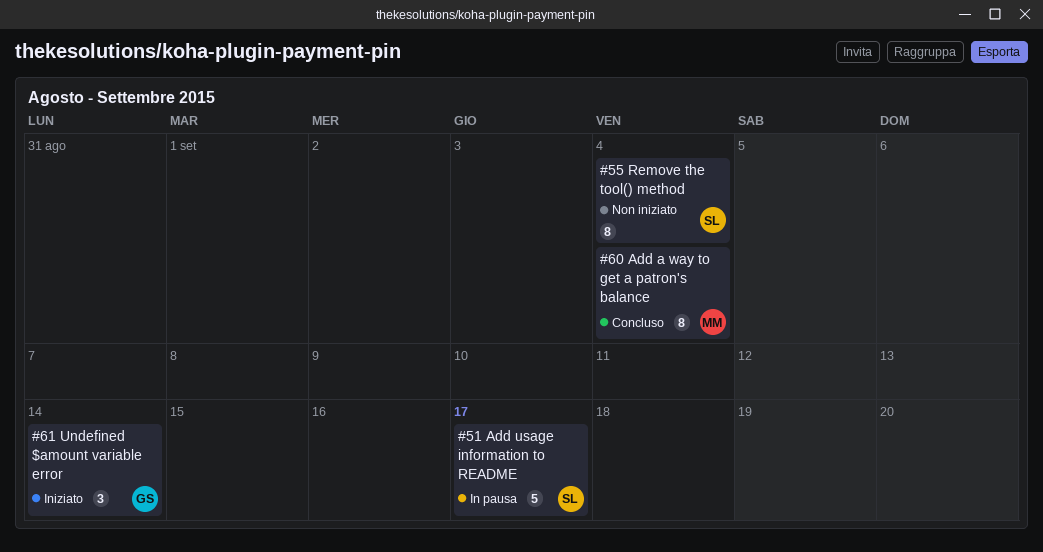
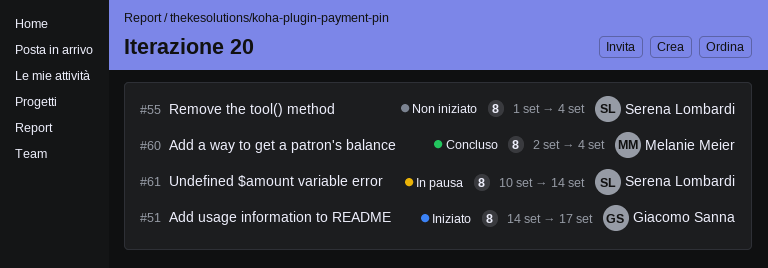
#51, status: In pausa -> Iniziato
#51, owner: Serena Lombardi -> Giacomo Sanna
#51, estimate: 5 -> 8
#61, status: Iniziato -> In pausa
#61, owner: Giacomo Sanna -> Serena Lombardi
#61, estimate: 3 -> 8

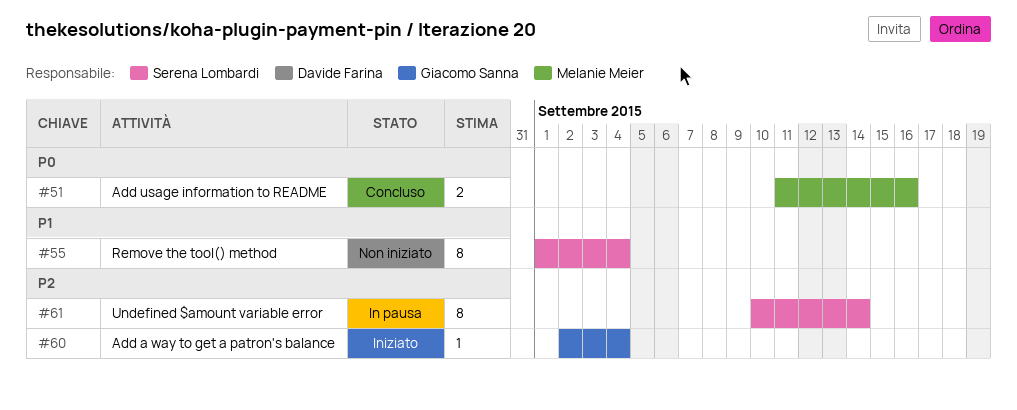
#51, status: Iniziato -> Concluso
#51, owner: Giacomo Sanna -> Melanie Meier
#51, estimate: 8 -> 2
#51, start: Sep 14 -> Sep 11
#51, due: Sep 17 -> Sep 16
#60, status: Concluso -> Iniziato
#60, owner: Melanie Meier -> Giacomo Sanna
#60, estimate: 8 -> 1

